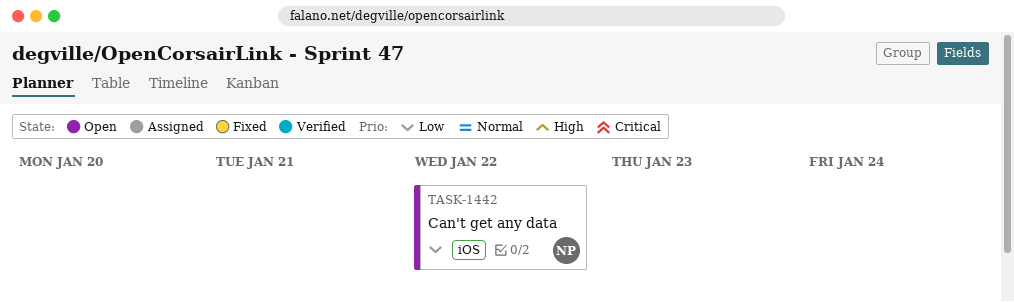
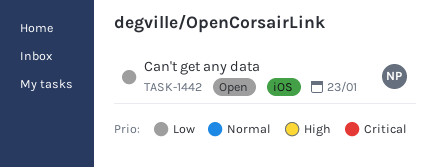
TASK-1442, due: Jan 22 -> Jan 23

